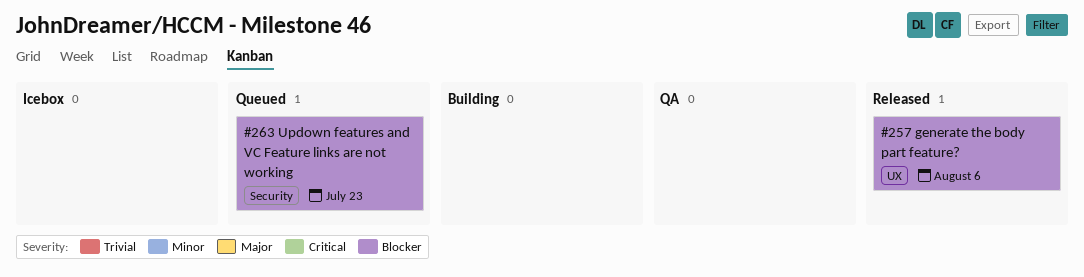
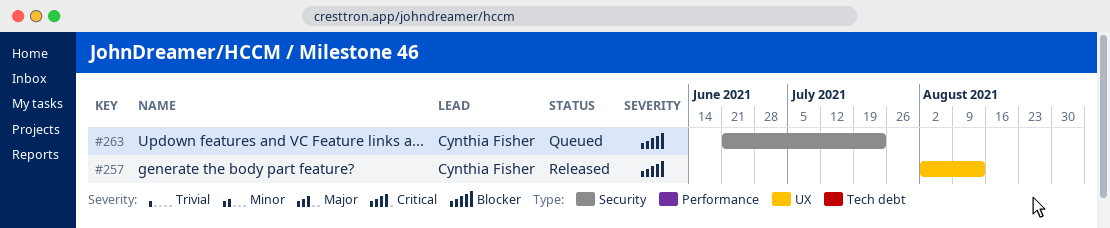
#257, due: Aug 6 -> Aug 13

